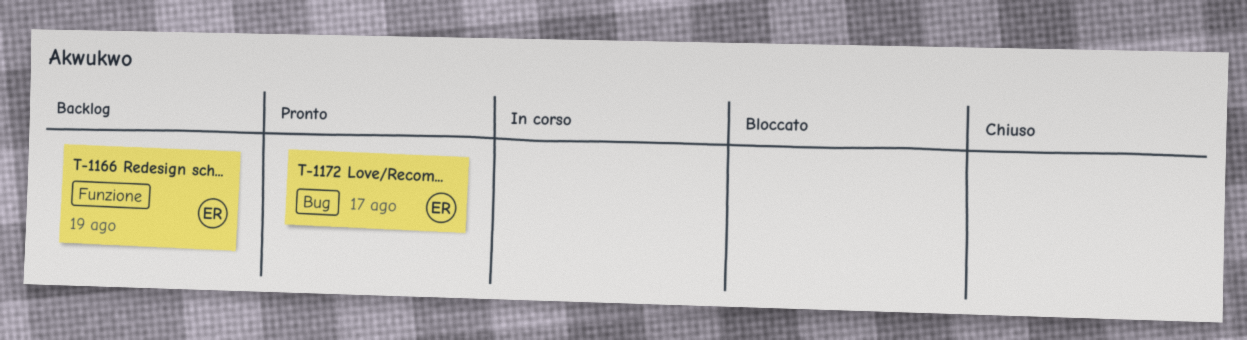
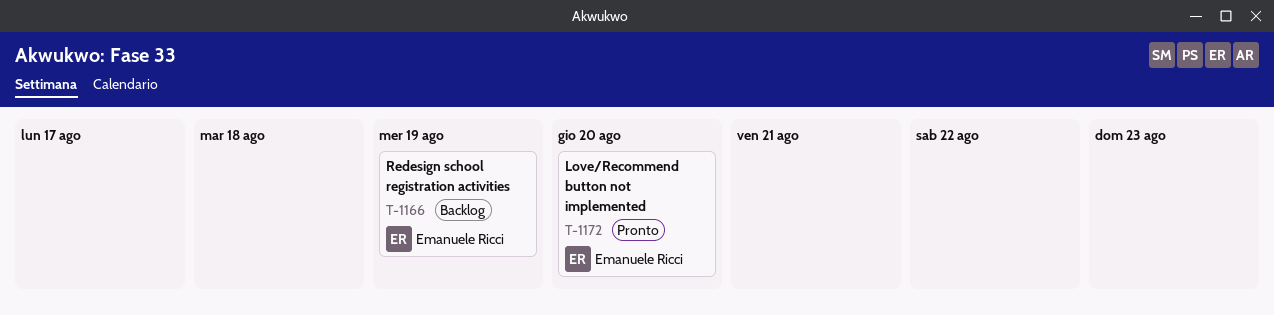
T-1172, due: Aug 17 -> Aug 20

